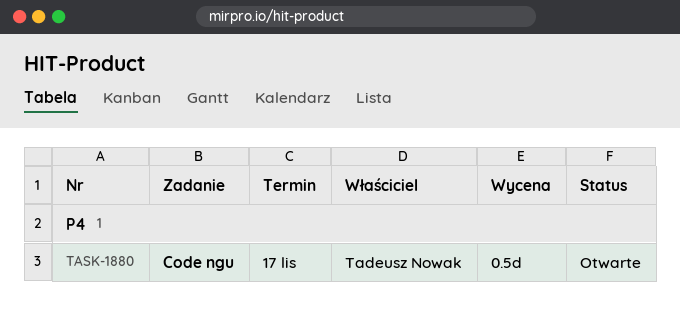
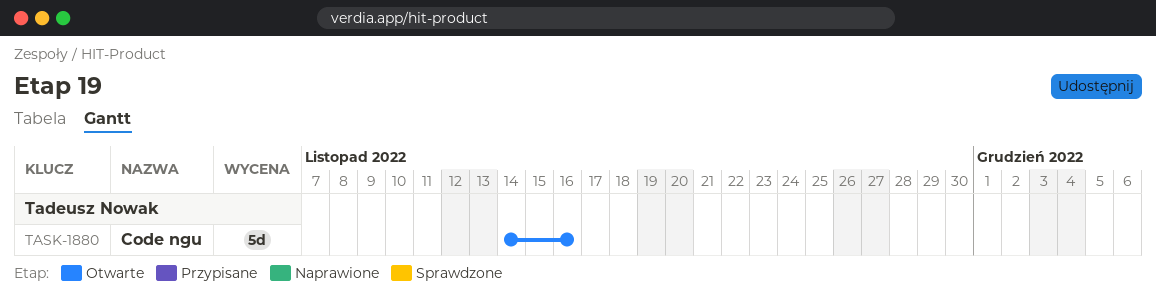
TASK-1880, estimate: 0.5d -> 5d
TASK-1880, due: Nov 17 -> Nov 16

